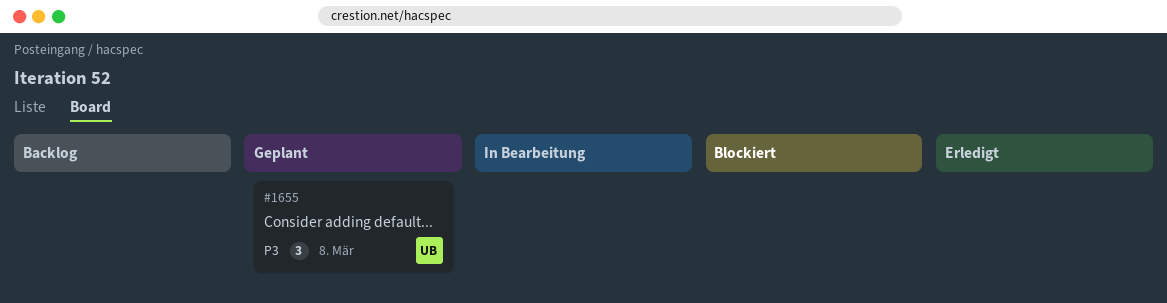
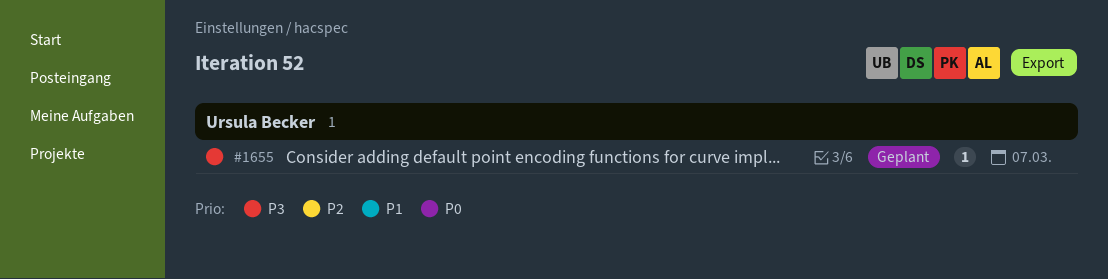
#1655, estimate: 3 -> 1
#1655, due: Mar 8 -> Mar 7

